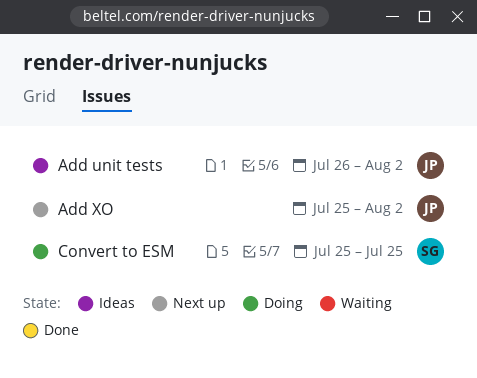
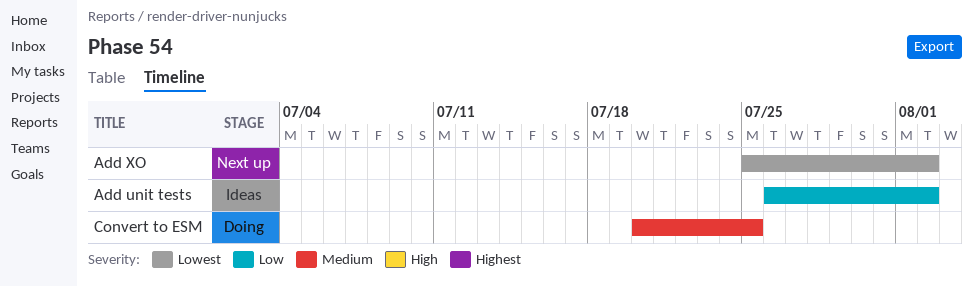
Convert to ESM, start: Jul 25 -> Jul 20

